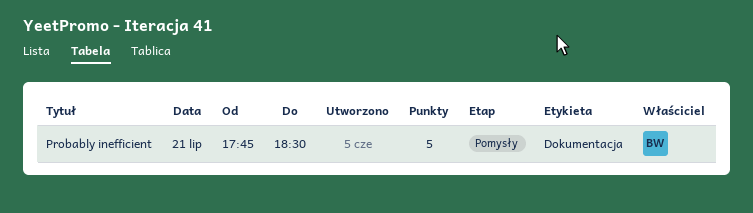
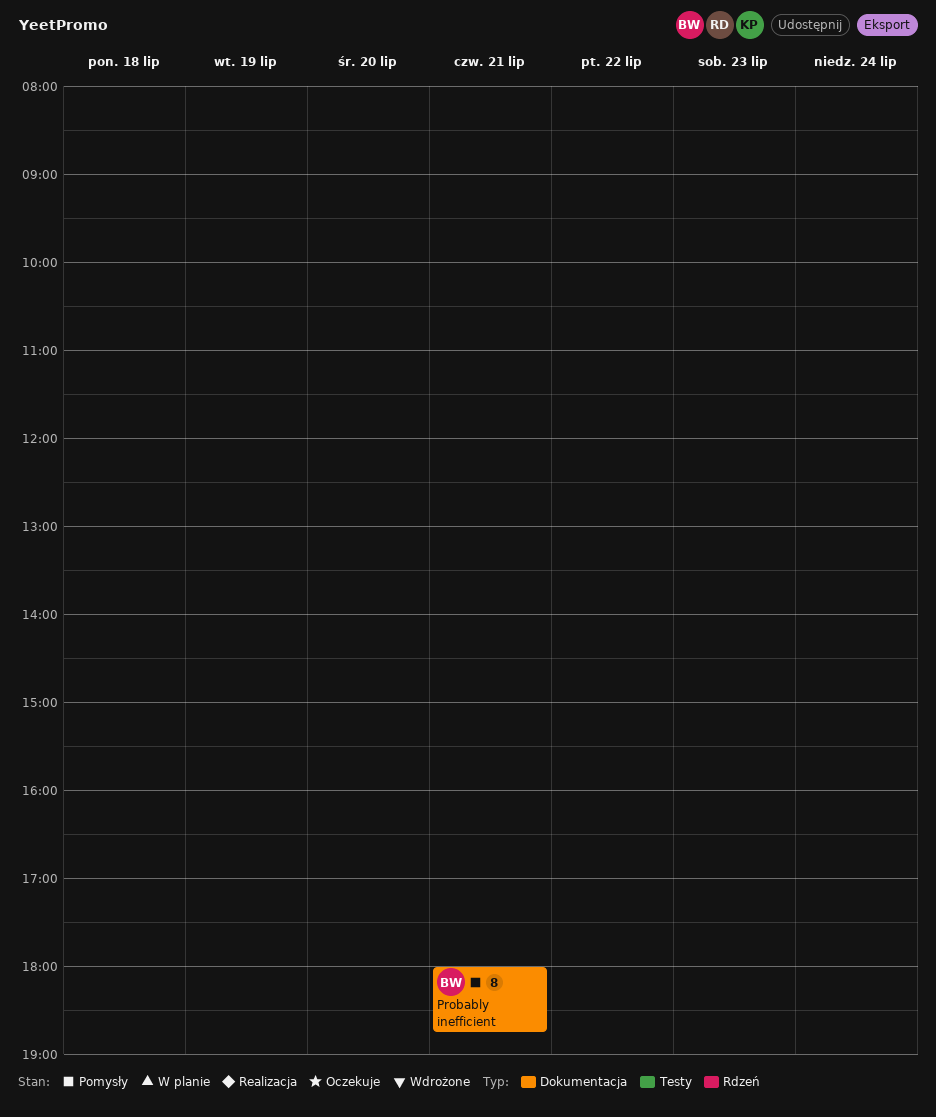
Probably inefficient, estimate: 5 -> 8
Probably inefficient, begins: 17:45 -> 18:00
Probably inefficient, ends: 18:30 -> 18:45

